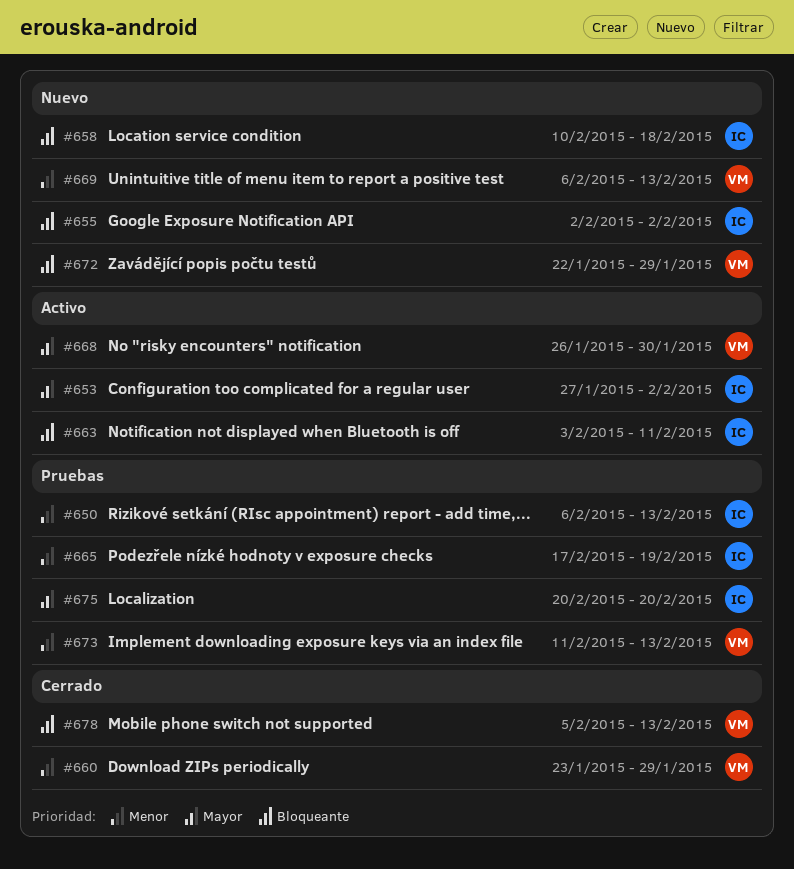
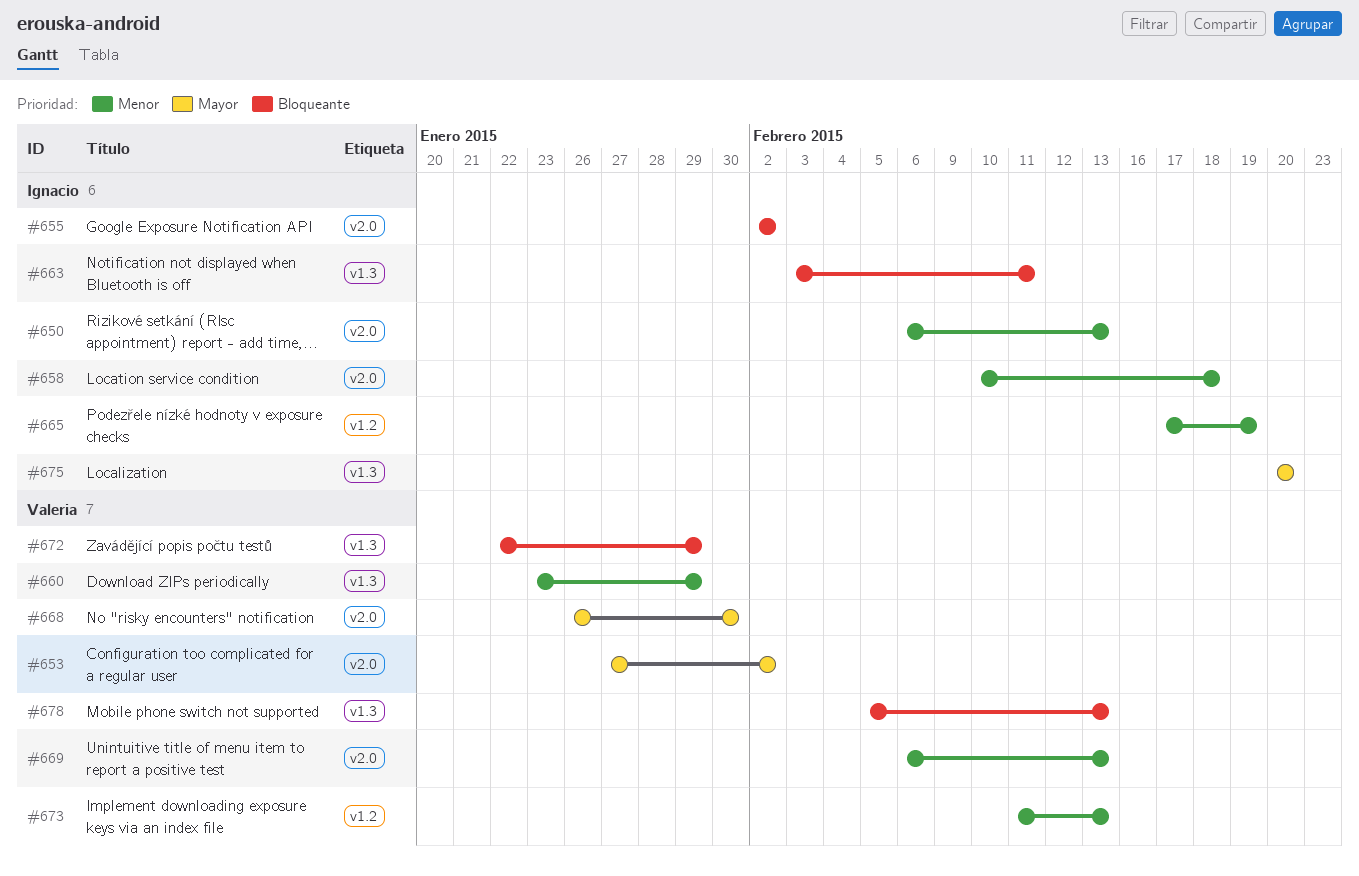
#653, owner: Ignacio -> Valeria
#658, priority: Bloqueante -> Menor

